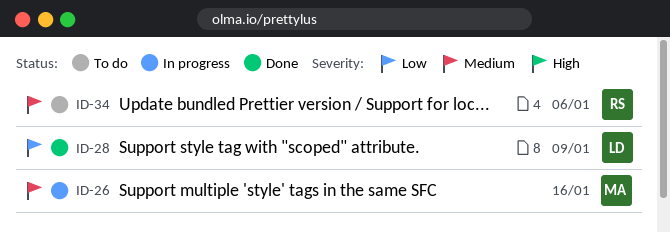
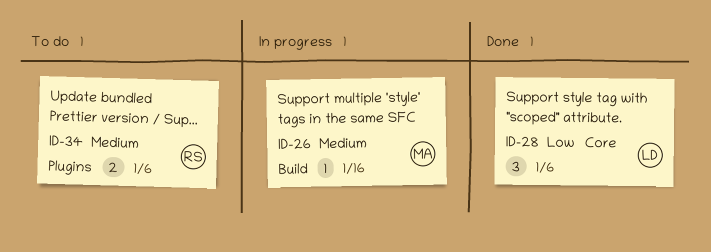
ID-28, due: Jan 9 -> Jan 6

